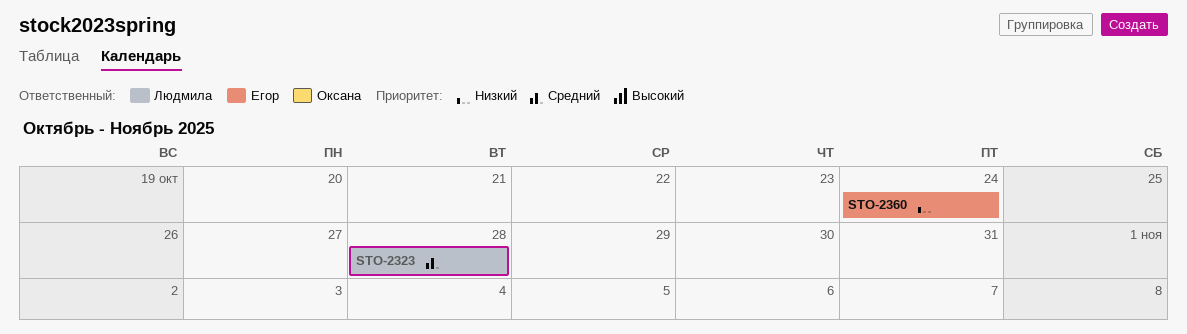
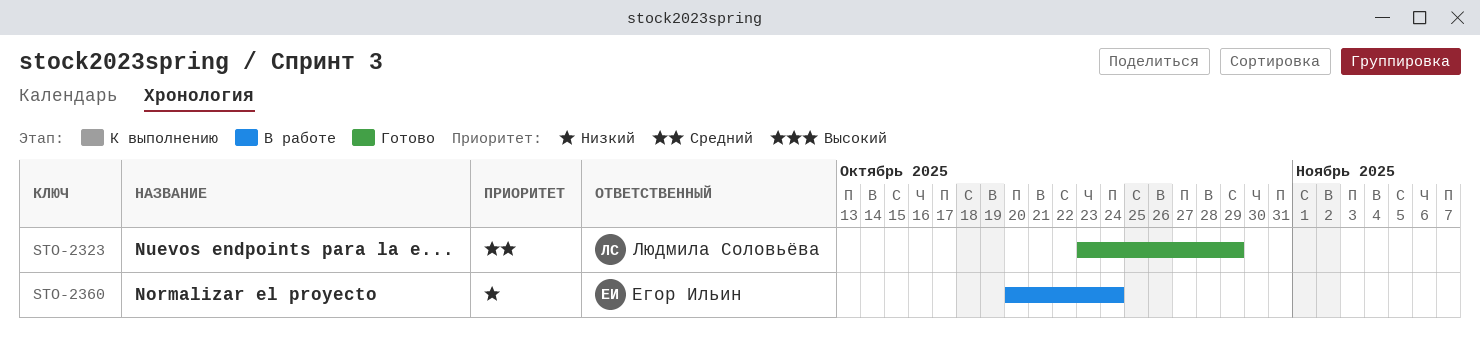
STO-2323, due: Oct 28 -> Oct 29

